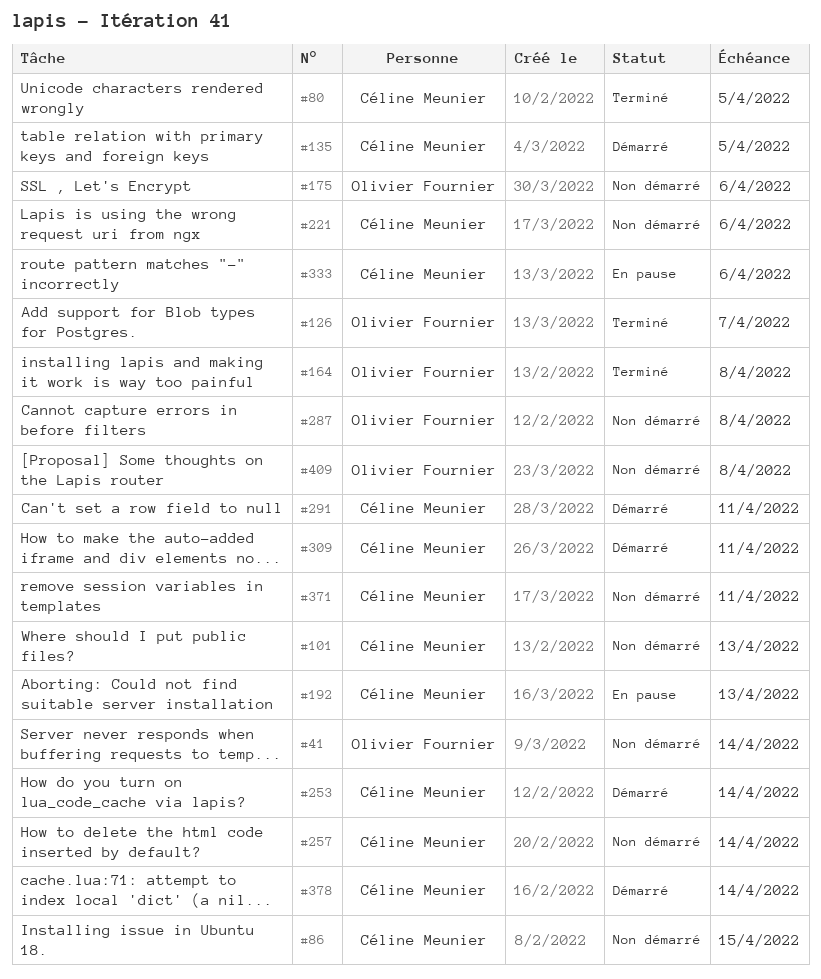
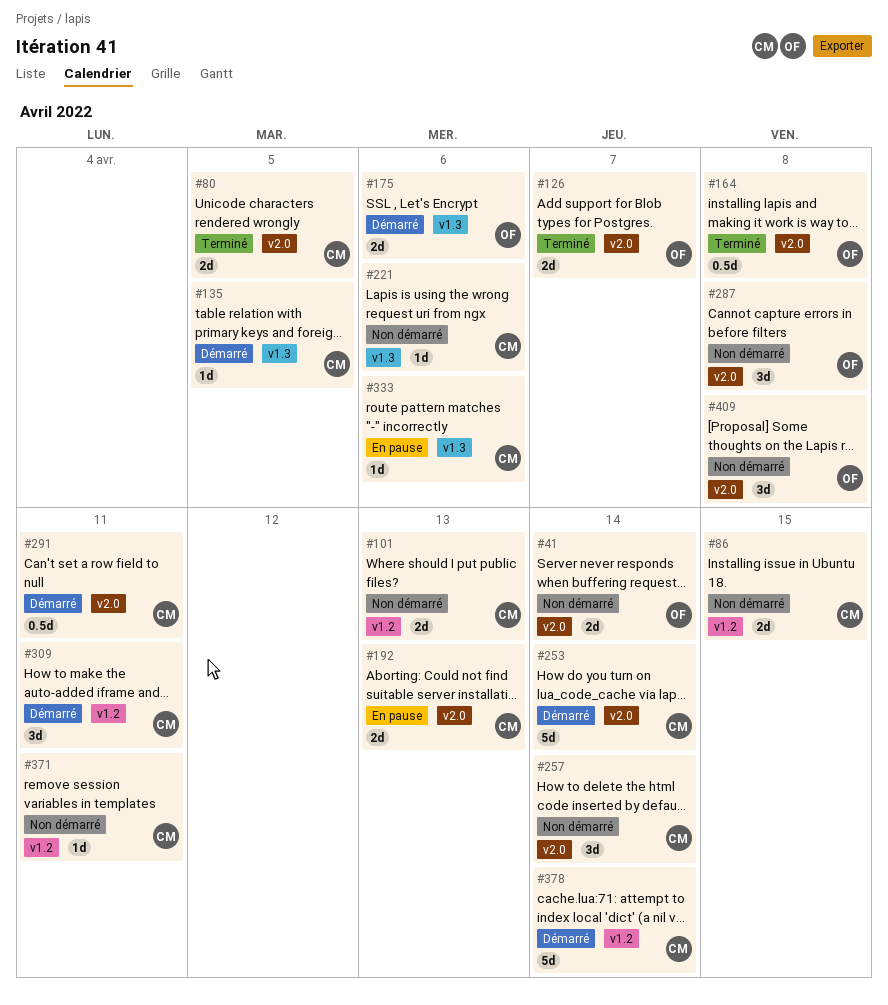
#175, status: Non démarré -> Démarré

